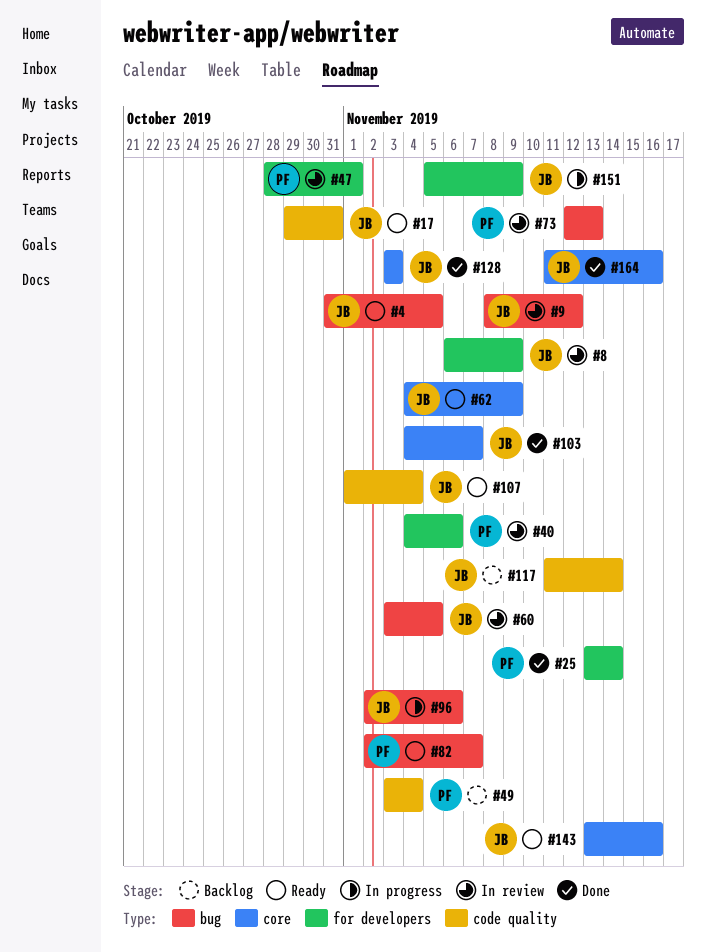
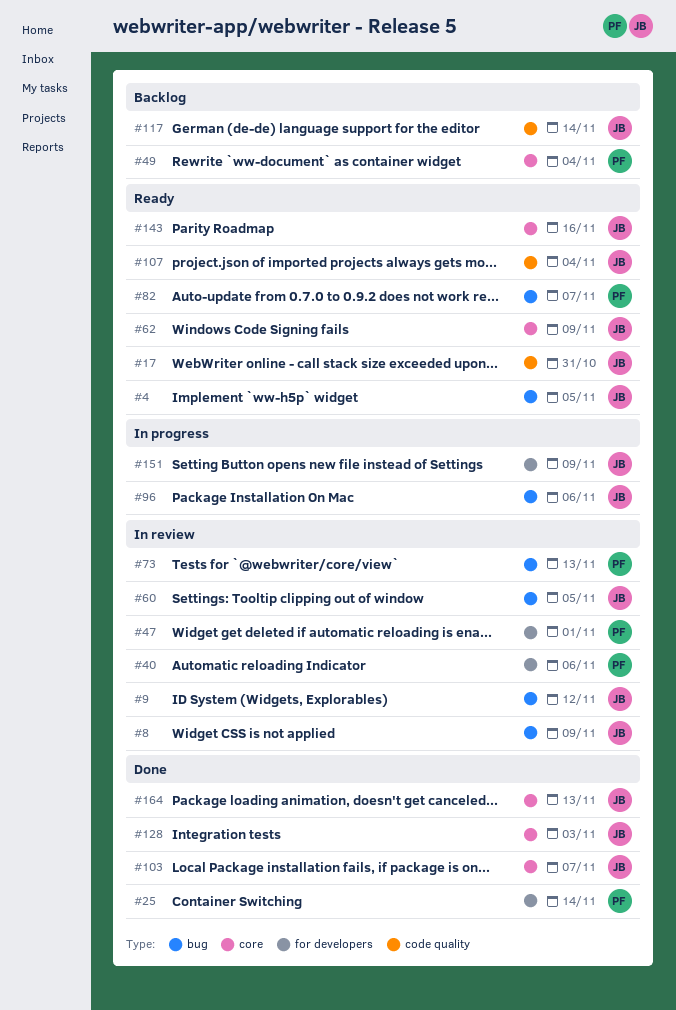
#8, label: for developers -> bug
#49, label: code quality -> core
#164, due: Nov 16 -> Nov 13

